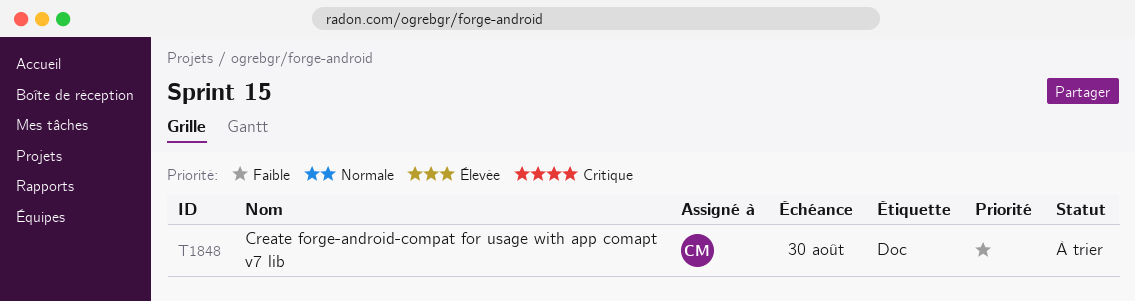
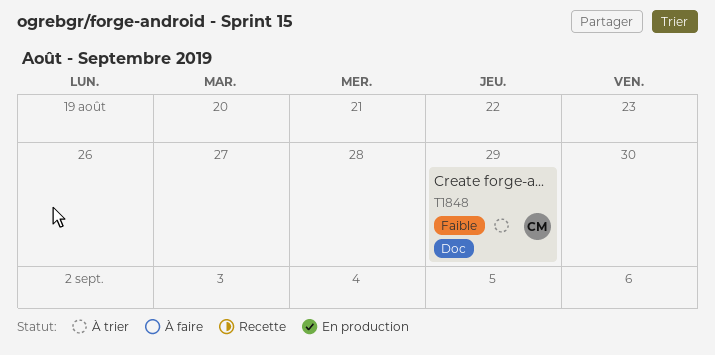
T1848, due: Aug 30 -> Aug 29

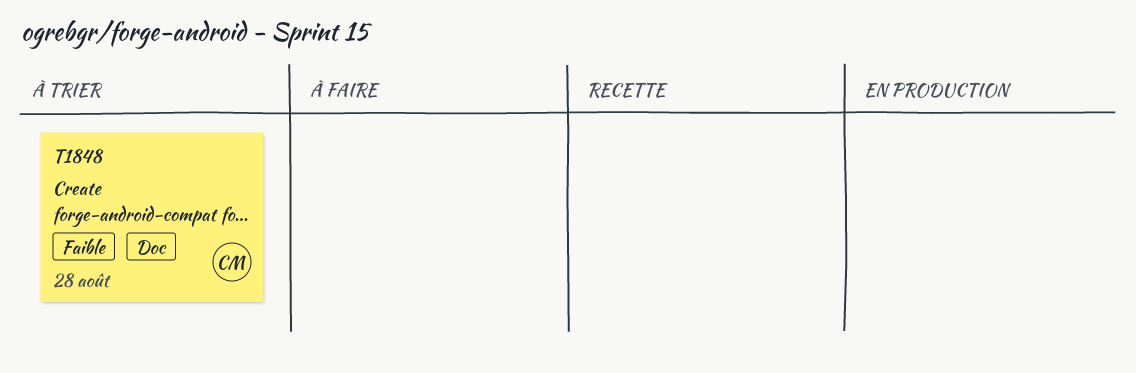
T1848, due: Aug 29 -> Aug 28

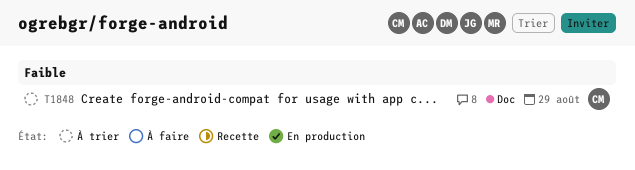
T1848, due: Aug 28 -> Aug 29

